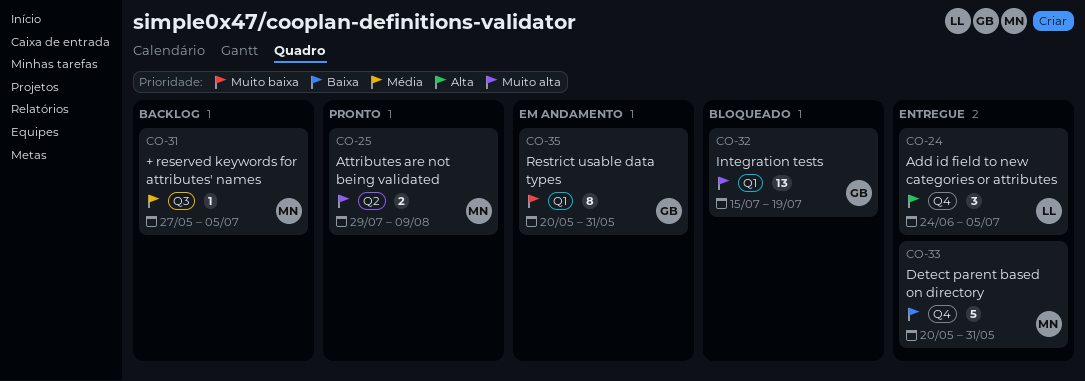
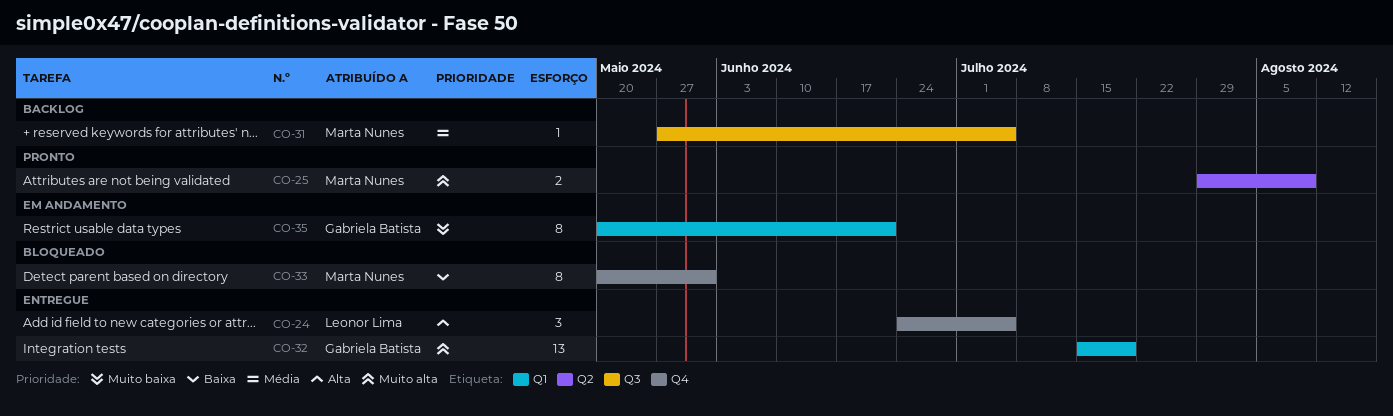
CO-32, status: Bloqueado -> Entregue
CO-33, status: Entregue -> Bloqueado
CO-33, estimate: 5 -> 8
CO-35, due: May 31 -> Jun 21

